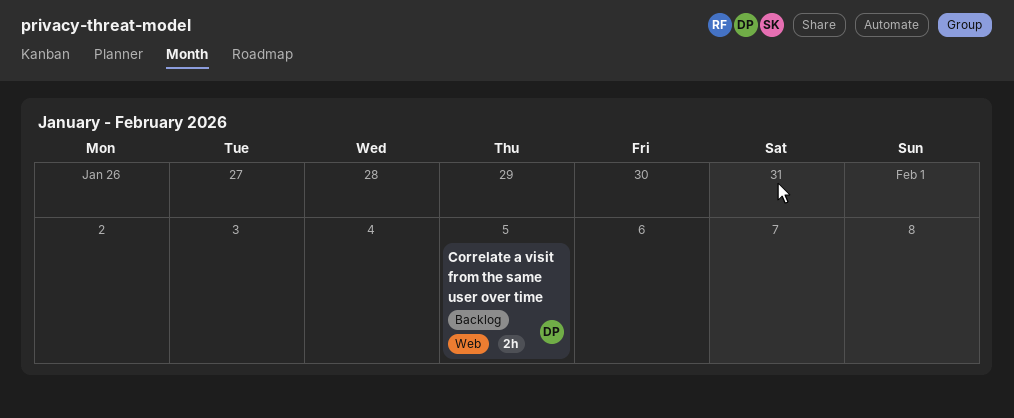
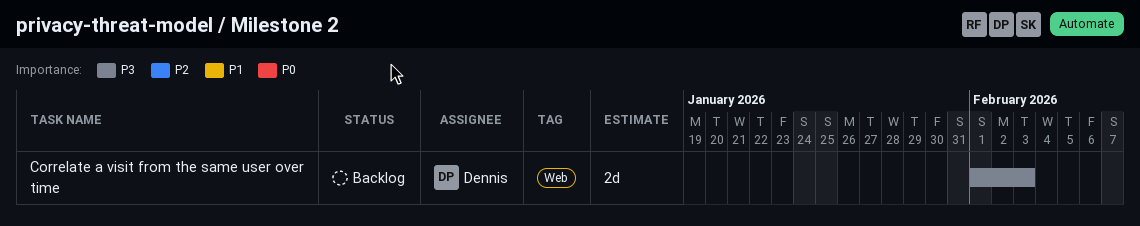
Correlate a visit from the same user over time, estimate: 2h -> 2d
Correlate a visit from the same user over time, due: Feb 5 -> Feb 3

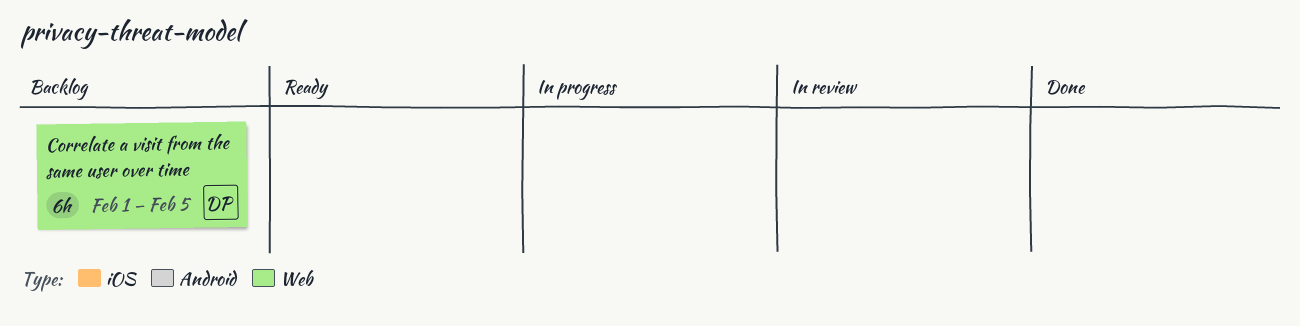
Correlate a visit from the same user over time, estimate: 2d -> 6h
Correlate a visit from the same user over time, due: Feb 3 -> Feb 5

